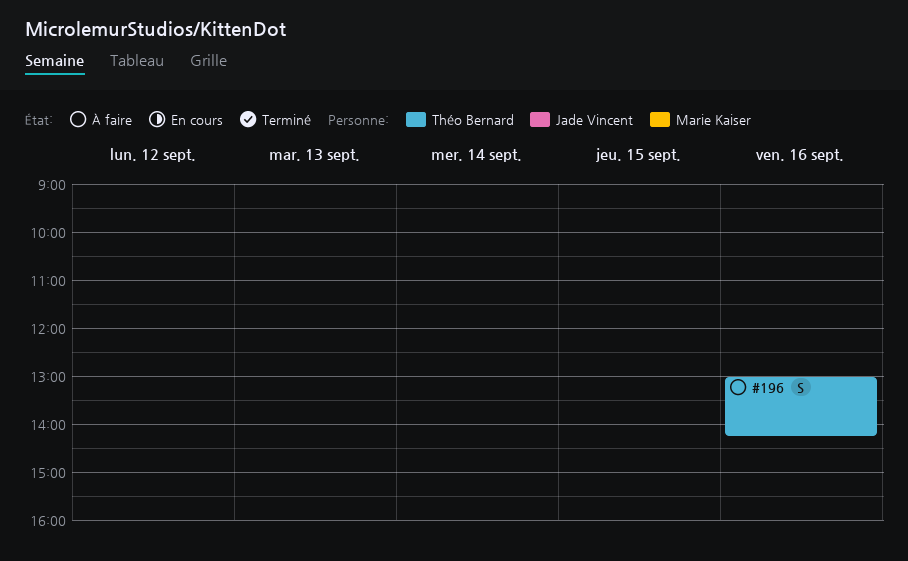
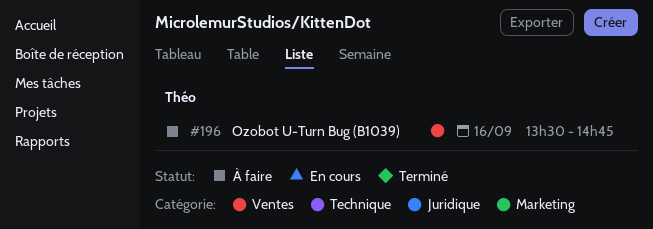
#196, begins: 13:00 -> 13:30
#196, ends: 14:15 -> 14:45

